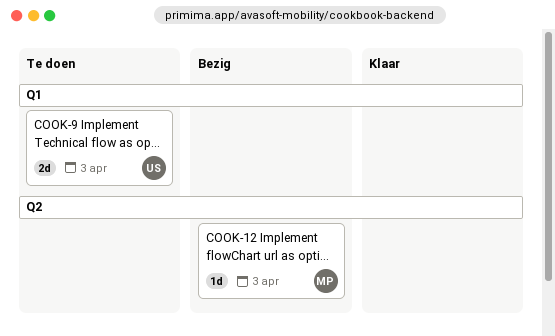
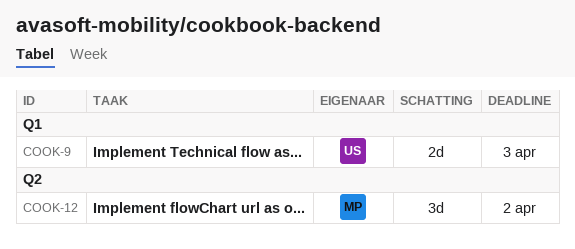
COOK-12, estimate: 1d -> 3d
COOK-12, due: Apr 3 -> Apr 2

